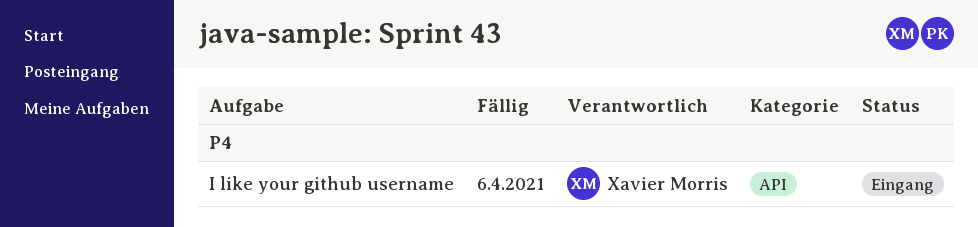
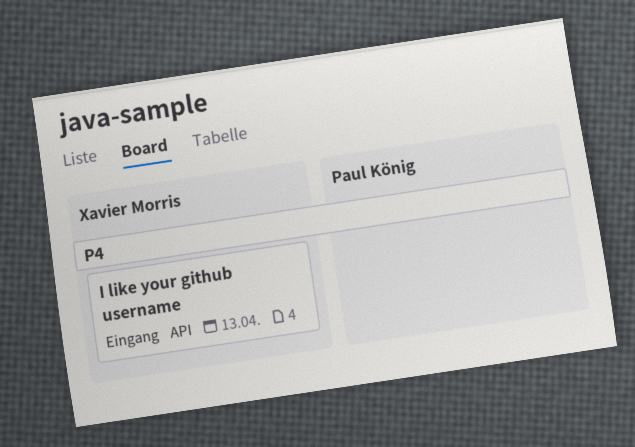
I like your github username, due: Apr 6 -> Apr 13

